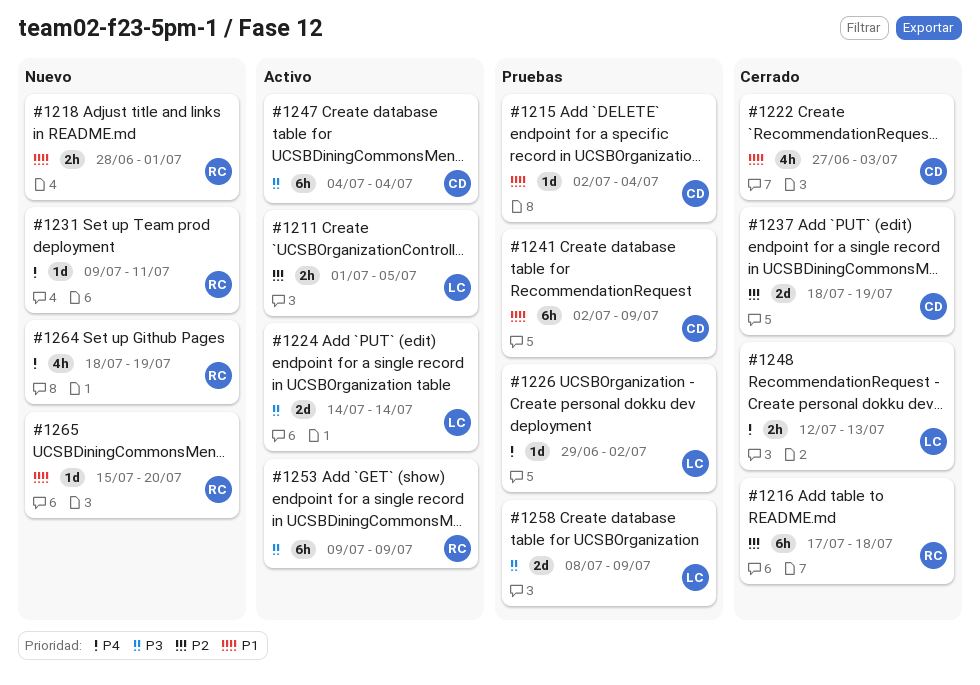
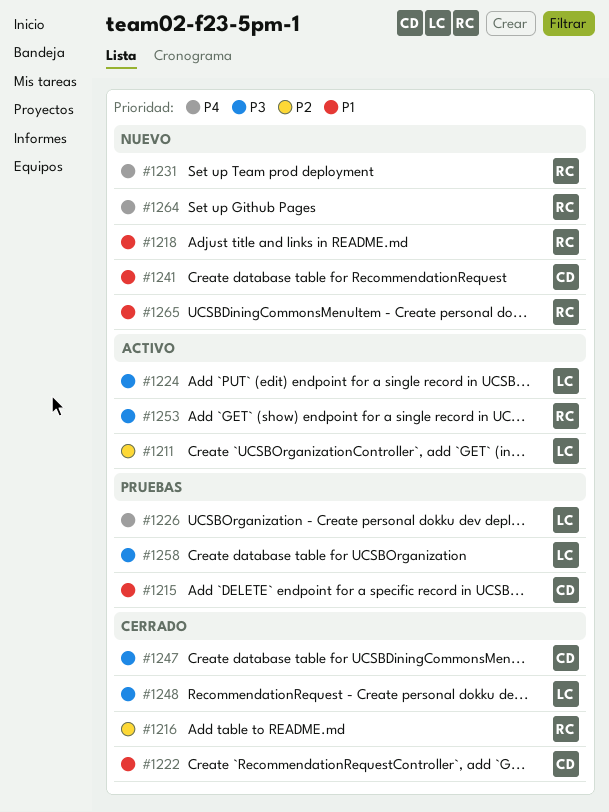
#1237: present -> none
#1241, status: Pruebas -> Nuevo
#1247, status: Activo -> Cerrado
#1248, priority: P4 -> P3

